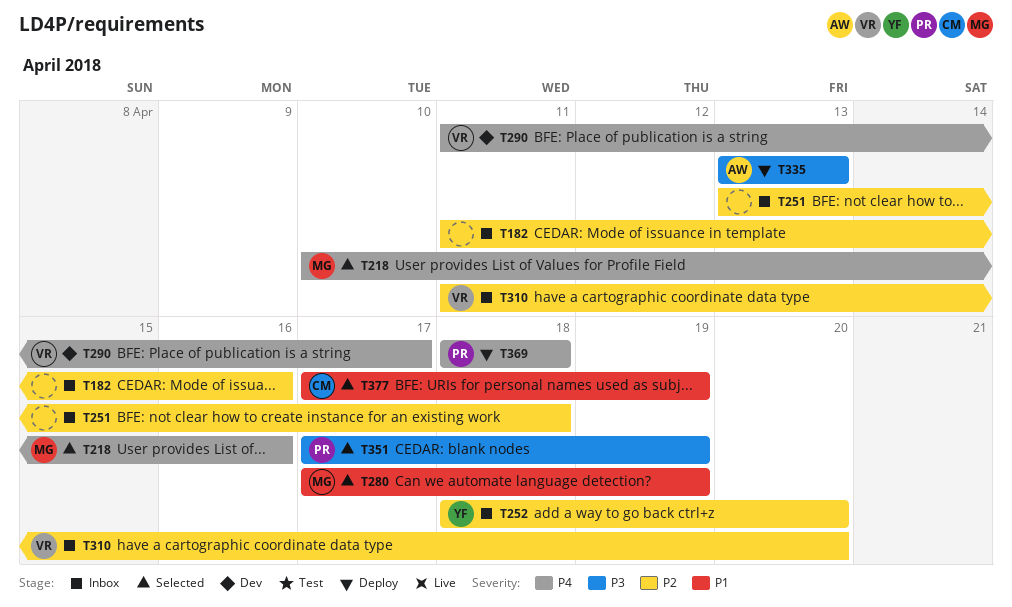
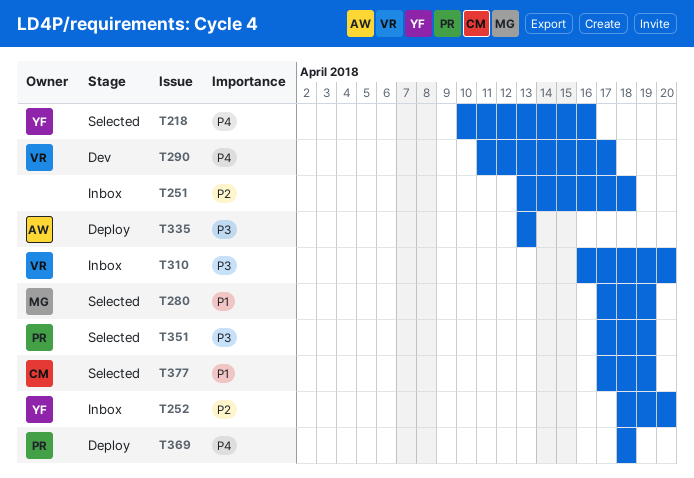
T182: present -> none
T218, owner: MG -> YF
T310, priority: P2 -> P3
T310, start: Apr 11 -> Apr 16

